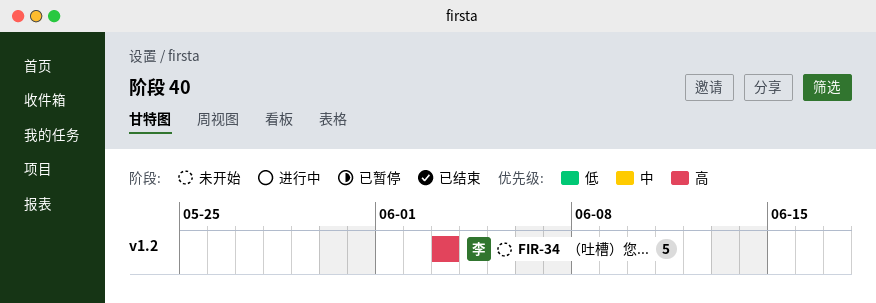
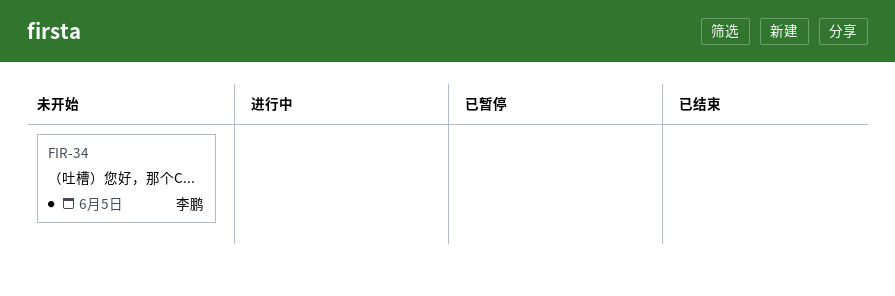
FIR-34, estimate: 5 -> 1
FIR-34, due: Jun 3 -> Jun 5

